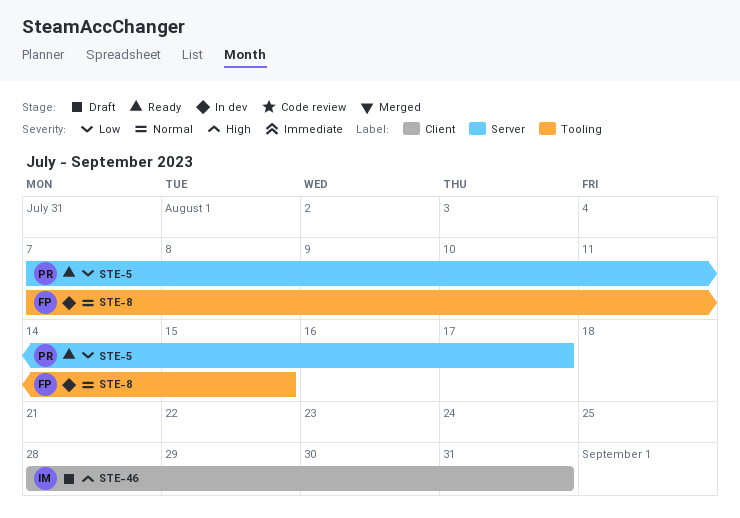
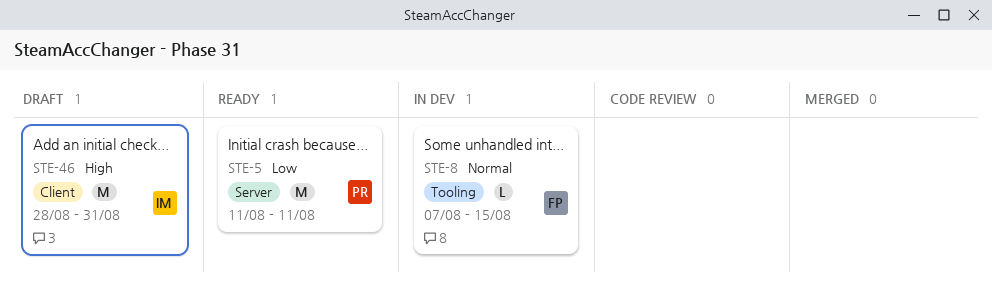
STE-5, start: Aug 7 -> Aug 11
STE-5, due: Aug 17 -> Aug 11

